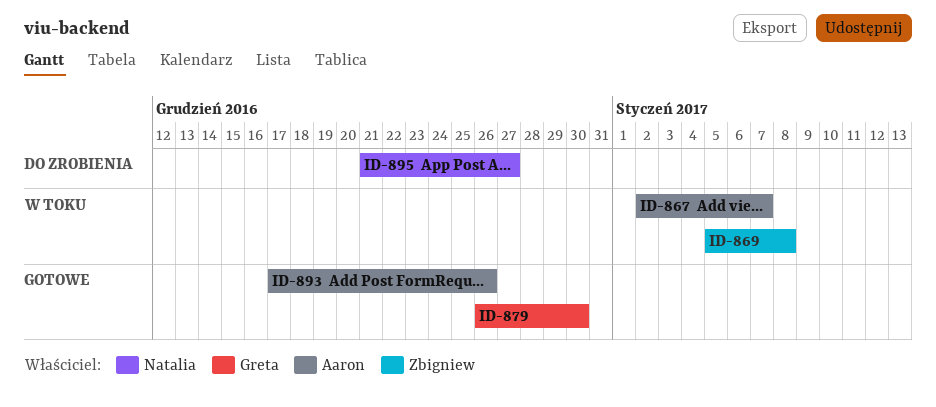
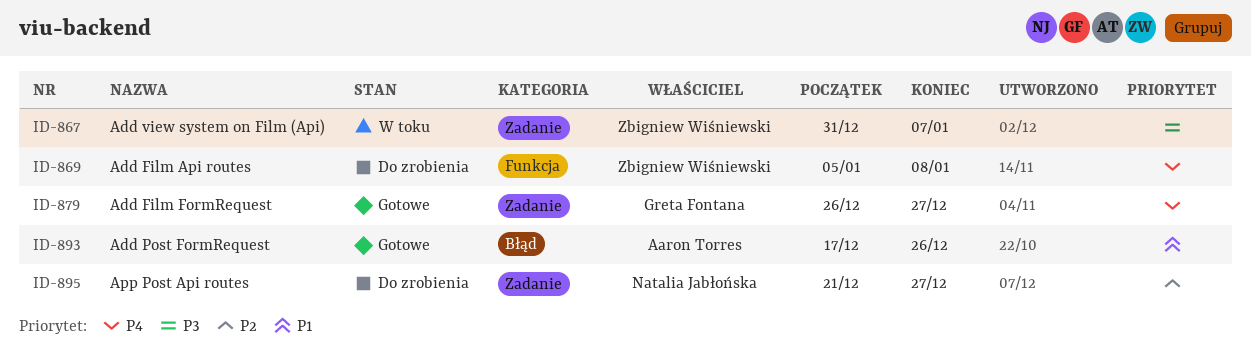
ID-867, owner: Aaron Torres -> Zbigniew Wiśniewski
ID-867, start: Jan 2 -> Dec 31
ID-869, status: W toku -> Do zrobienia
ID-879, due: Dec 30 -> Dec 27

